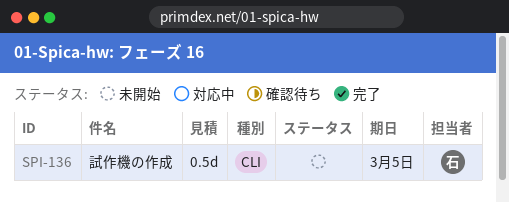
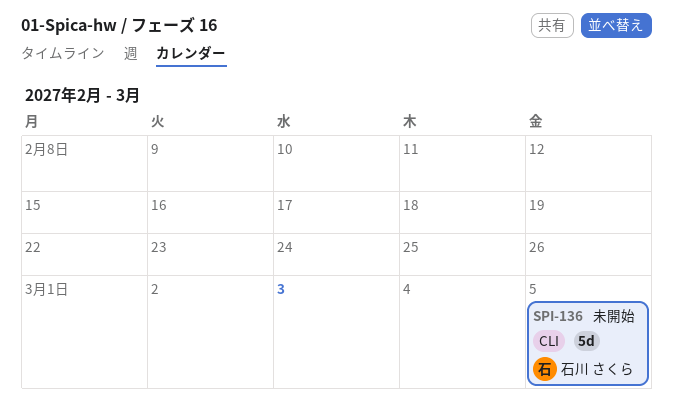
SPI-136, estimate: 0.5d -> 5d

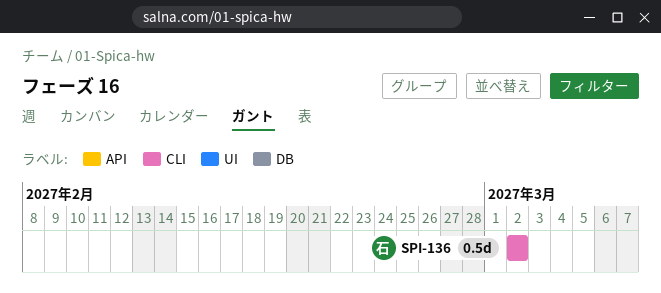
SPI-136, estimate: 5d -> 0.5d
SPI-136, due: Mar 5 -> Mar 2

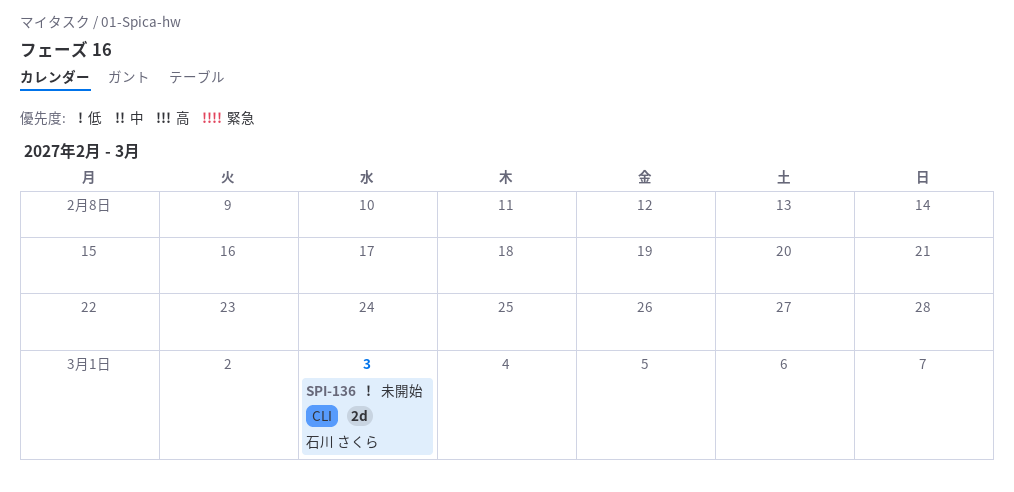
SPI-136, estimate: 0.5d -> 2d
SPI-136, due: Mar 2 -> Mar 3

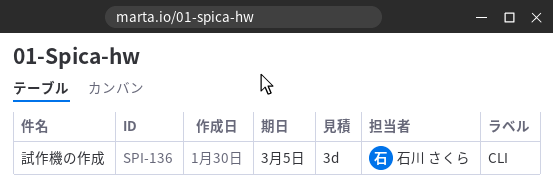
SPI-136, estimate: 2d -> 3d
SPI-136, due: Mar 3 -> Mar 5

